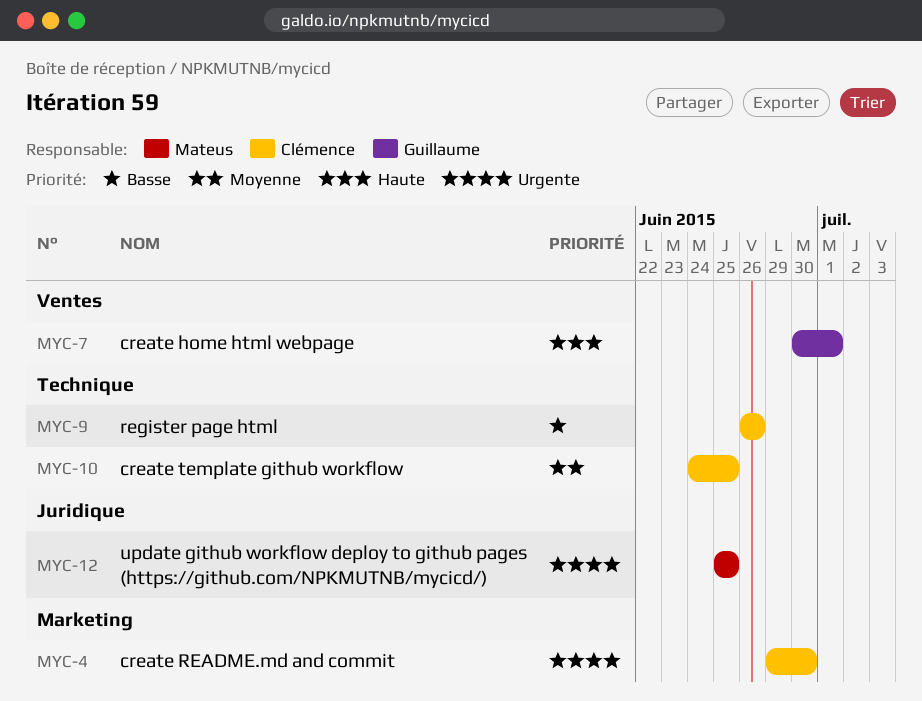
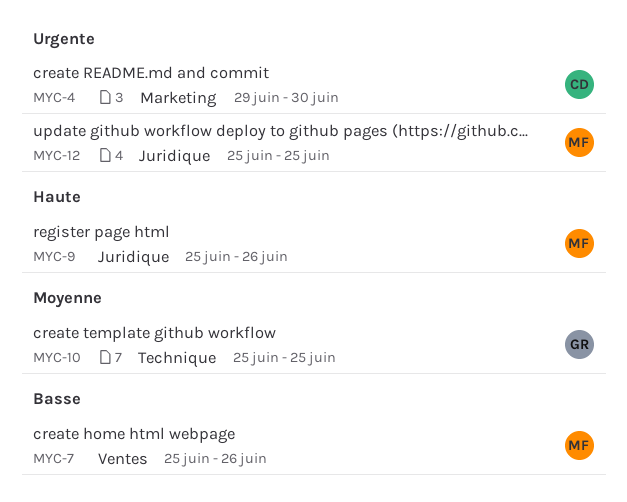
MYC-7, owner: Guillaume -> Mateus
MYC-7, priority: Haute -> Basse
MYC-7, start: Jun 30 -> Jun 25
MYC-7, due: Jul 1 -> Jun 26
MYC-9, owner: Clémence -> Mateus
MYC-9, priority: Basse -> Haute
MYC-9, label: Technique -> Juridique
MYC-9, start: Jun 26 -> Jun 25
MYC-10, owner: Clémence -> Guillaume
MYC-10, start: Jun 24 -> Jun 25

